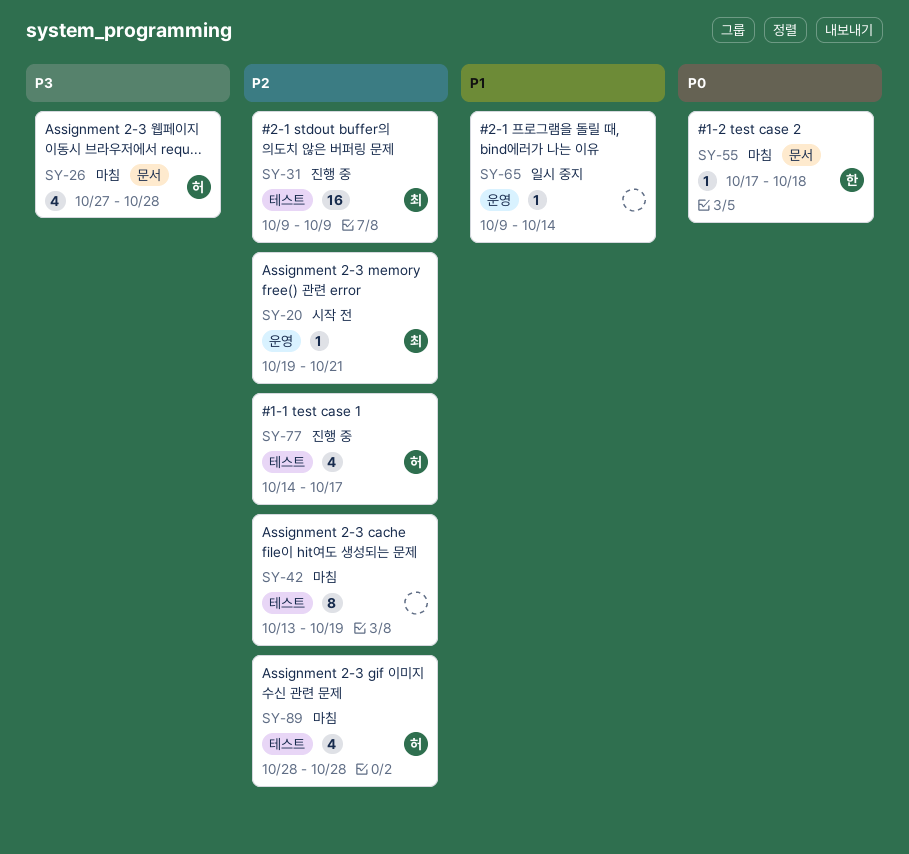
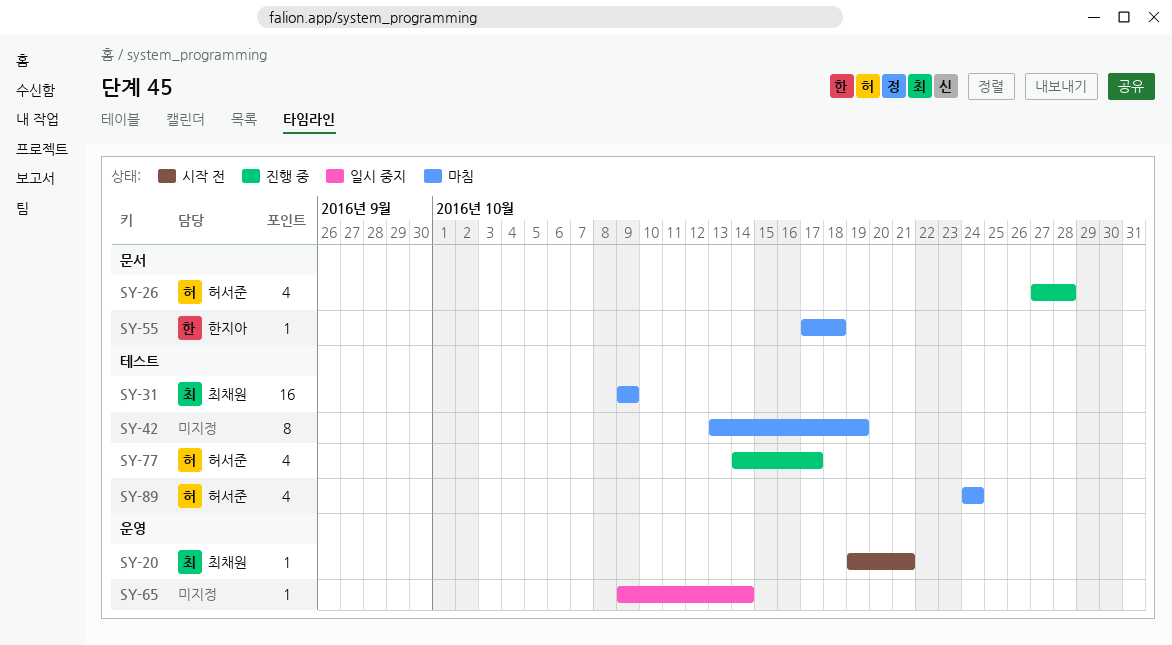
SY-26, status: 마침 -> 진행 중
SY-31, status: 진행 중 -> 마침
SY-89, start: Oct 28 -> Oct 24
SY-89, due: Oct 28 -> Oct 24

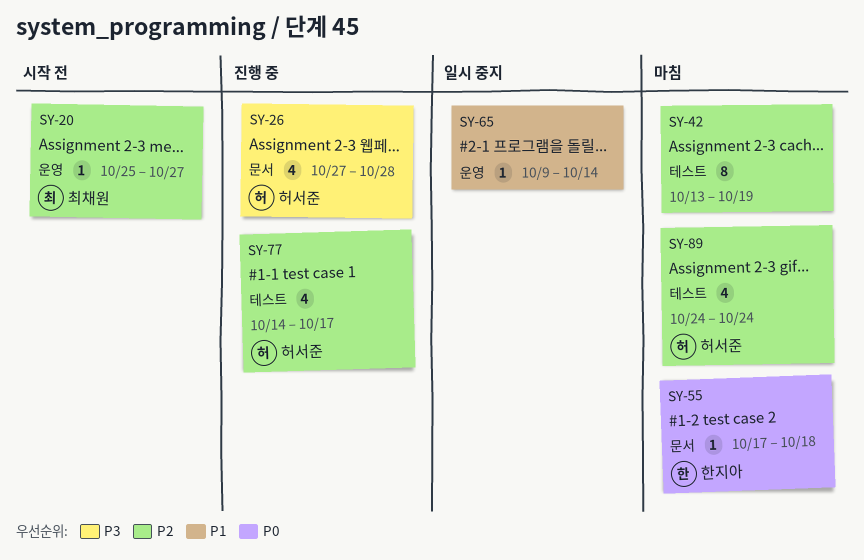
SY-20, start: Oct 19 -> Oct 25
SY-20, due: Oct 21 -> Oct 27
SY-31: present -> none

